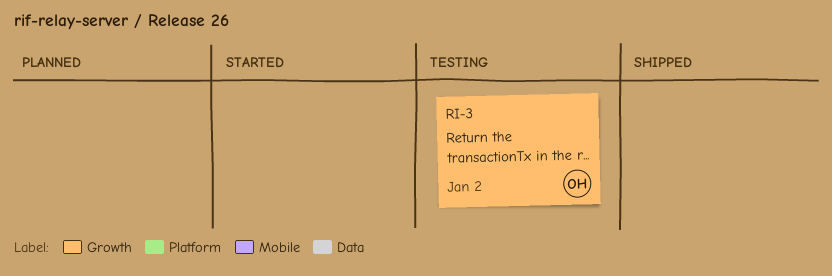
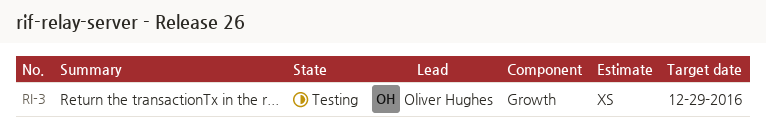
RI-3, due: Jan 2 -> Dec 29

